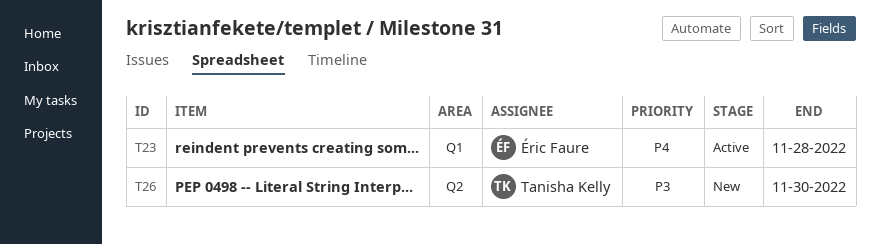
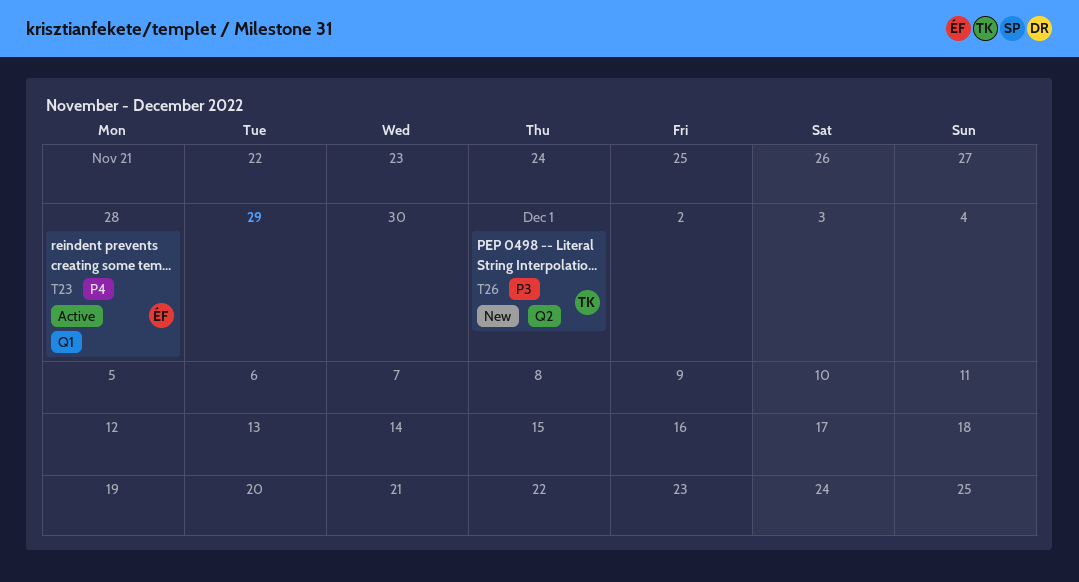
T26, due: Nov 30 -> Dec 1

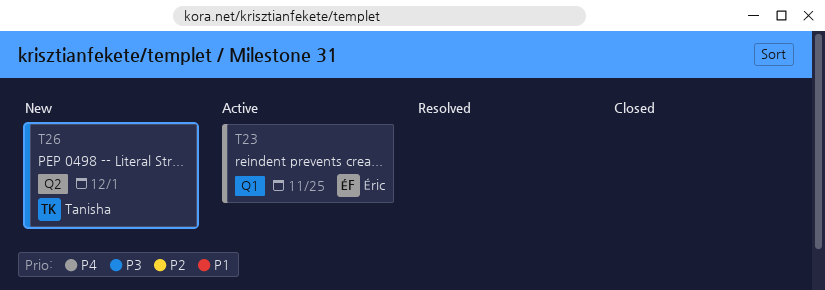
T23, due: Nov 28 -> Nov 25

